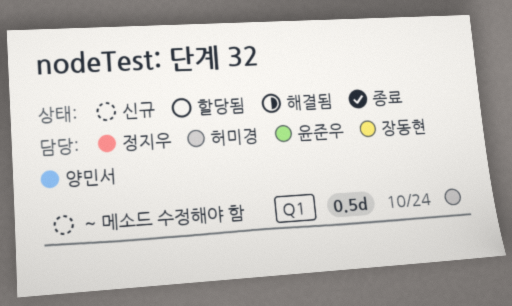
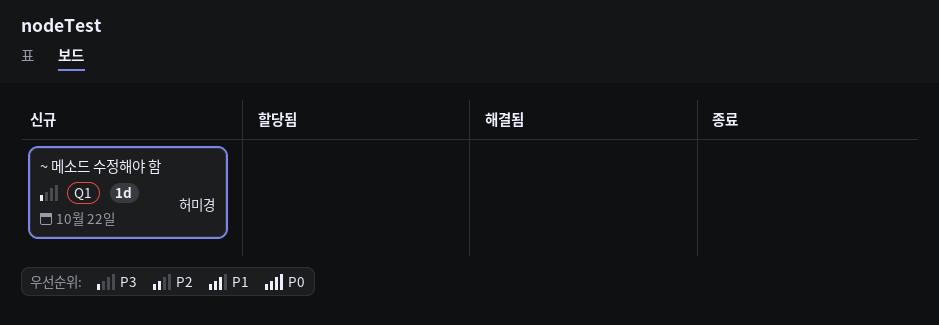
~ 메소드 수정해야 함, estimate: 0.5d -> 1d
~ 메소드 수정해야 함, due: Oct 24 -> Oct 22

